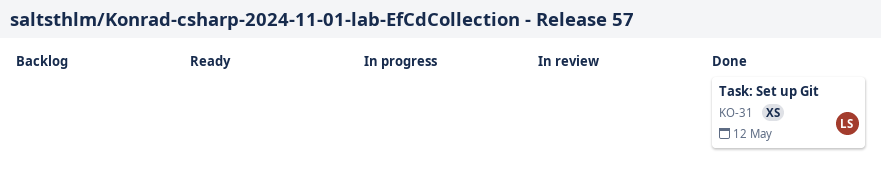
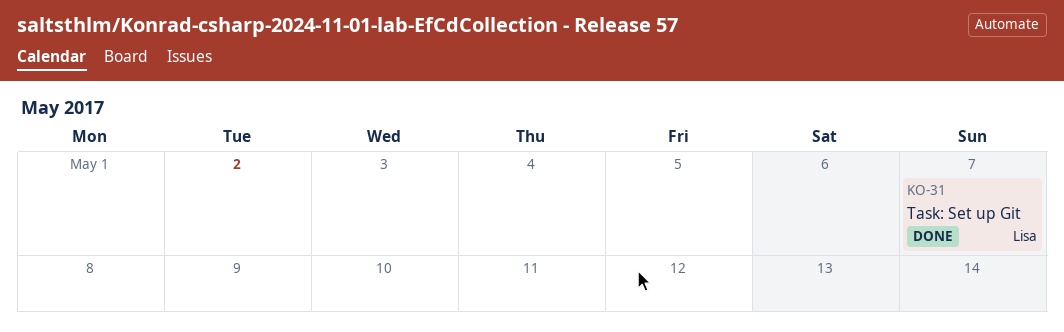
KO-31, due: May 12 -> May 7

